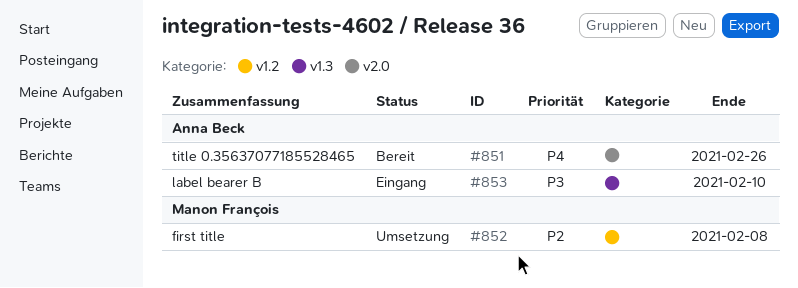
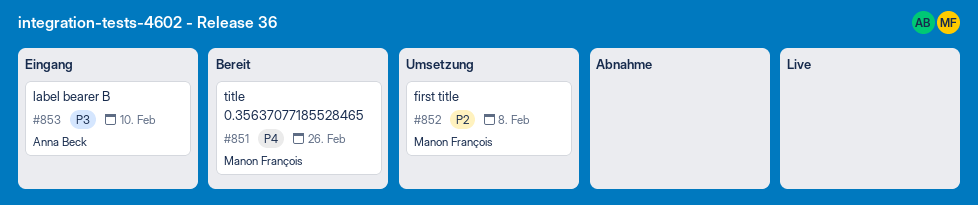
#851, owner: Anna Beck -> Manon François

